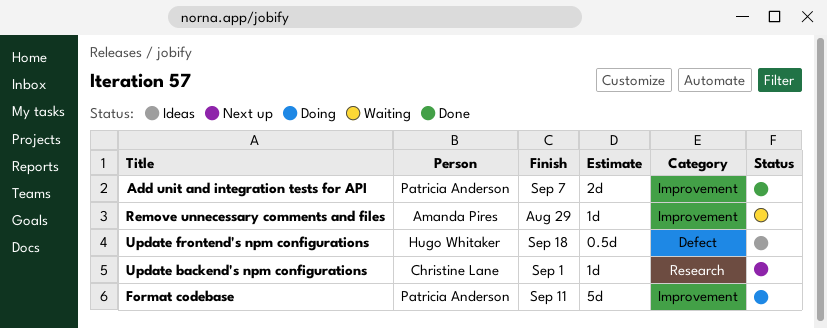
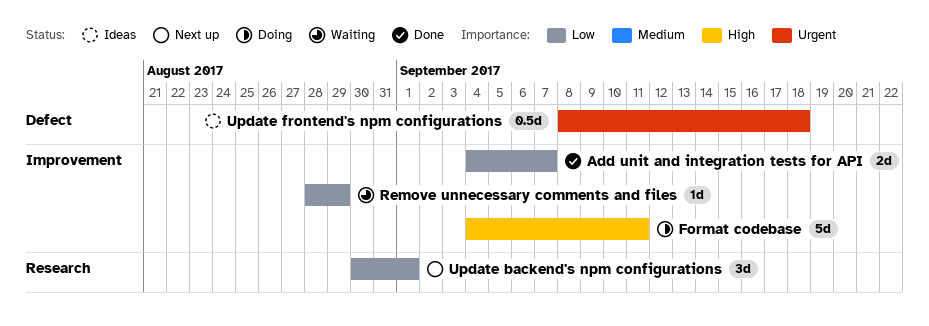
Update backend's npm configurations, estimate: 1d -> 3d

